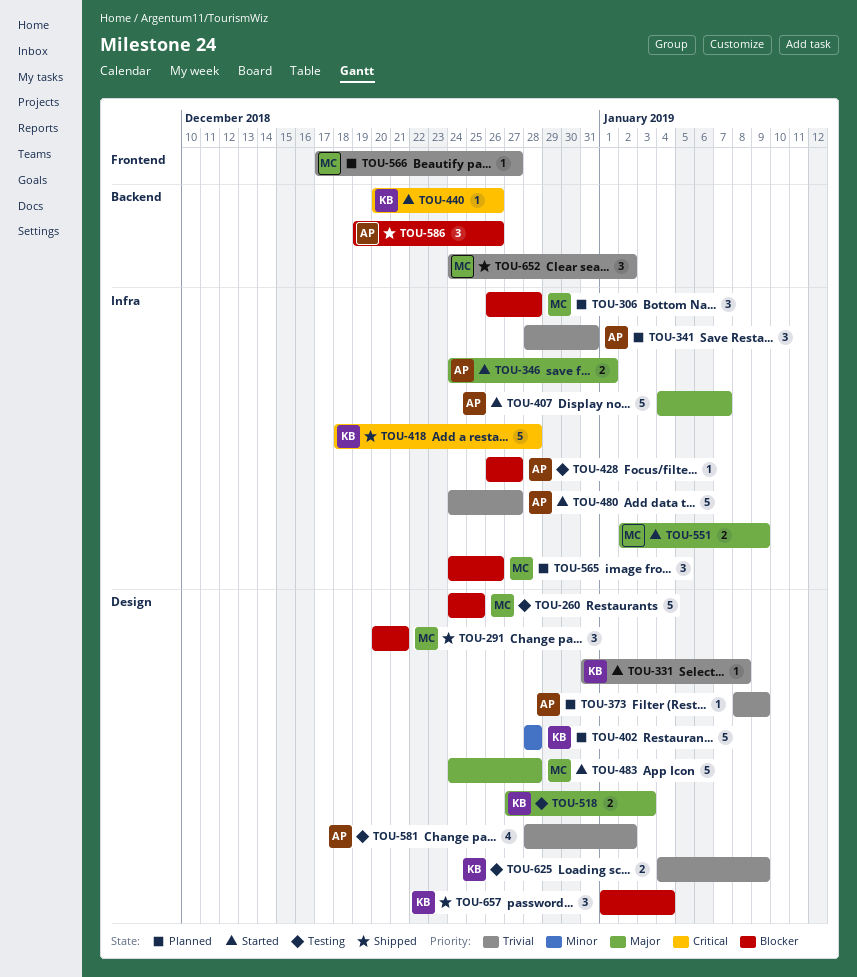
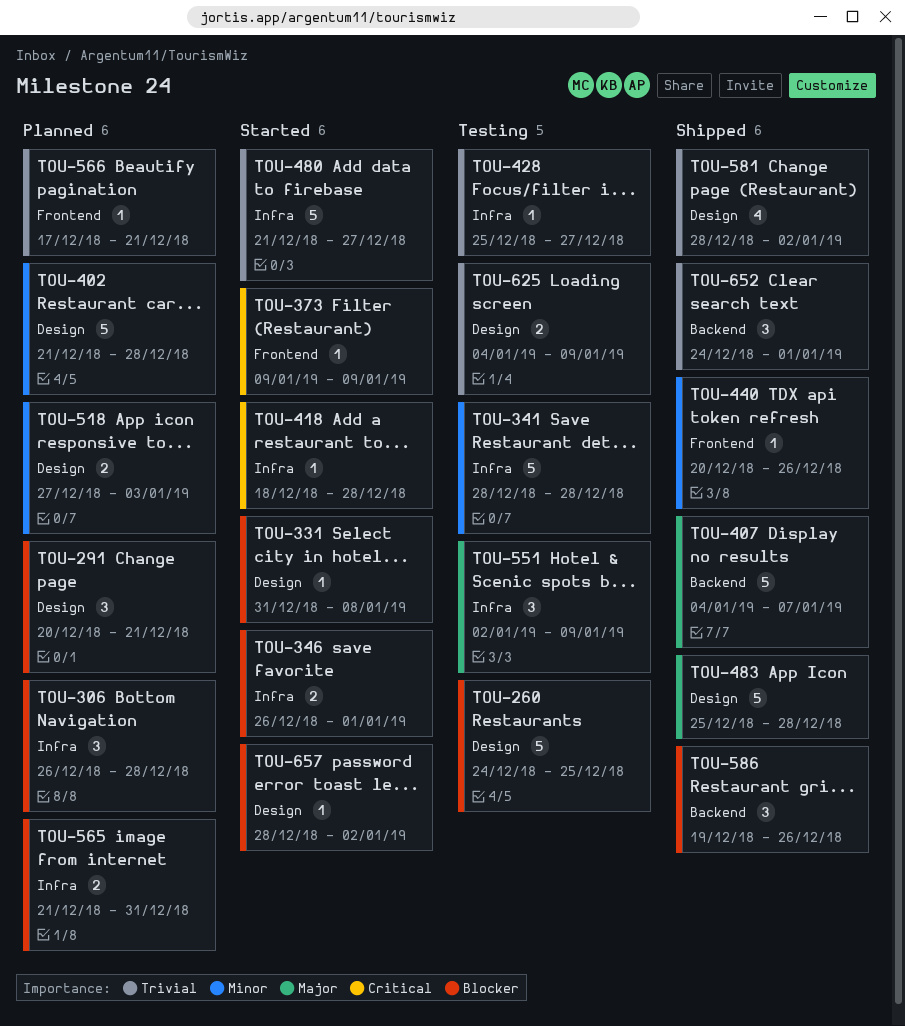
TOU-291, status: Shipped -> Planned
TOU-331, priority: Trivial -> Blocker
TOU-341, status: Planned -> Testing
TOU-341, priority: Trivial -> Minor
TOU-341, estimate: 3 -> 5
TOU-341, due: Dec 31 -> Dec 28
TOU-346, priority: Major -> Blocker
TOU-346, start: Dec 24 -> Dec 26
TOU-373, status: Planned -> Started
TOU-373, priority: Trivial -> Critical
TOU-373, label: Design -> Frontend
TOU-373, start: Jan 8 -> Jan 9
TOU-402, start: Dec 28 -> Dec 21
TOU-407, status: Started -> Shipped
TOU-407, label: Infra -> Backend
TOU-418, status: Shipped -> Started
TOU-418, estimate: 5 -> 1
TOU-428, priority: Blocker -> Trivial
TOU-428, start: Dec 26 -> Dec 25
TOU-440, status: Started -> Shipped
TOU-440, priority: Critical -> Minor
TOU-440, label: Backend -> Frontend
TOU-480, start: Dec 24 -> Dec 21
TOU-483, status: Started -> Shipped
TOU-483, start: Dec 24 -> Dec 25
TOU-518, status: Testing -> Planned
TOU-518, priority: Major -> Minor
TOU-551, status: Started -> Testing
TOU-551, estimate: 2 -> 3
TOU-565, estimate: 3 -> 2
TOU-565, start: Dec 24 -> Dec 21
TOU-565, due: Dec 26 -> Dec 31
TOU-566, due: Dec 27 -> Dec 21
TOU-581, status: Testing -> Shipped
TOU-652, due: Jan 2 -> Jan 1
TOU-657, status: Shipped -> Started
TOU-657, estimate: 3 -> 1
TOU-657, start: Jan 1 -> Dec 28
TOU-657, due: Jan 4 -> Jan 2

